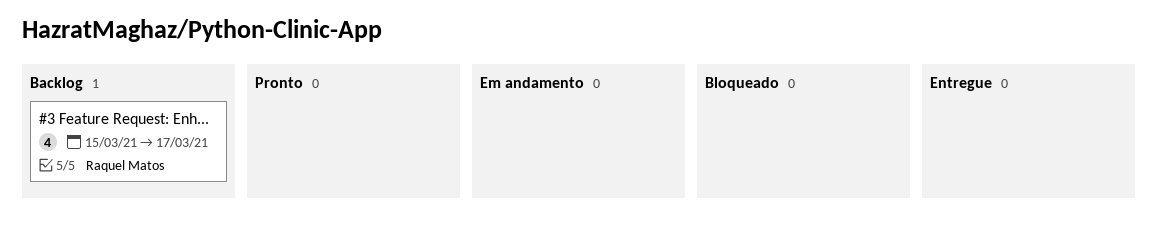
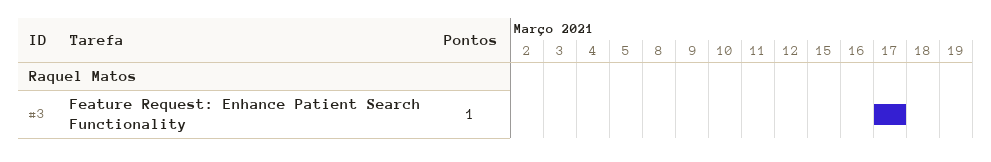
#3, estimate: 4 -> 1
#3, start: Mar 15 -> Mar 17

